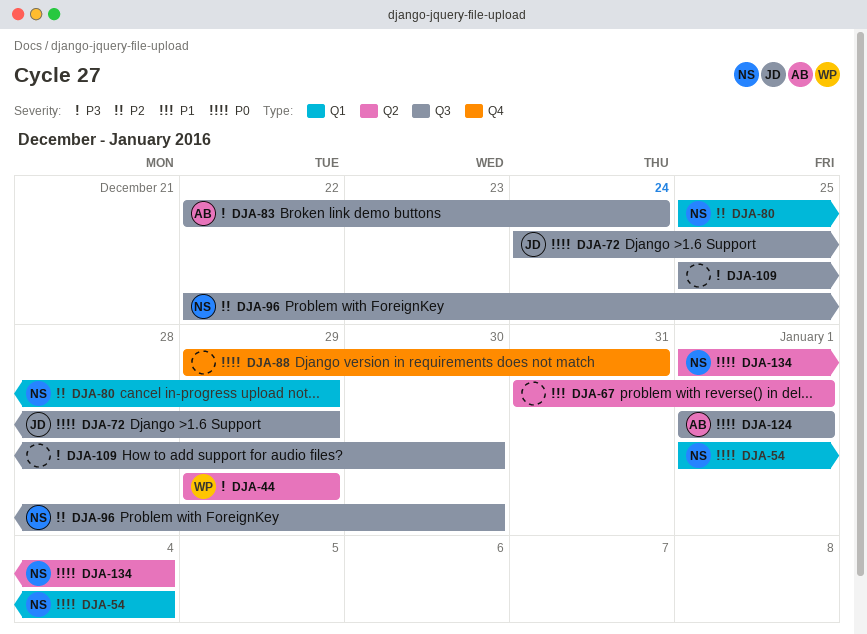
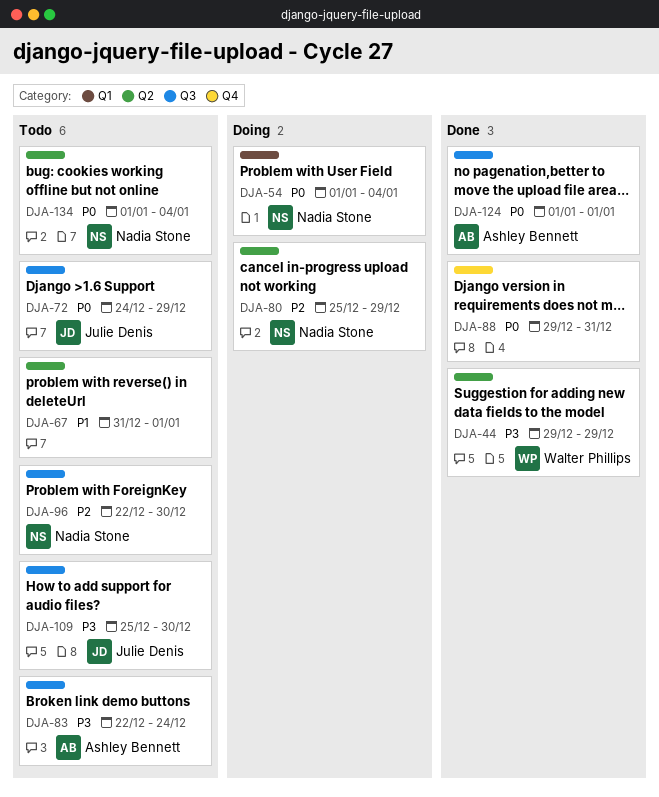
DJA-80, label: Q1 -> Q2
DJA-109, owner: none -> Julie Denis

